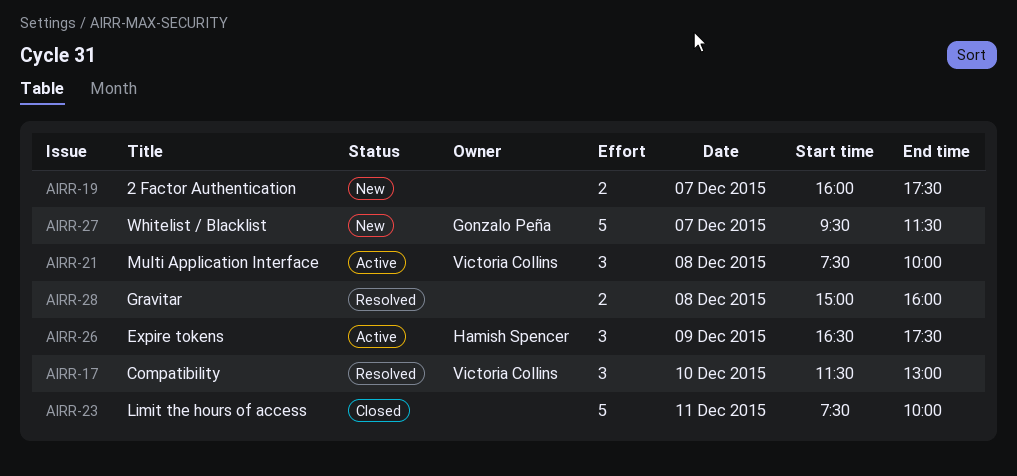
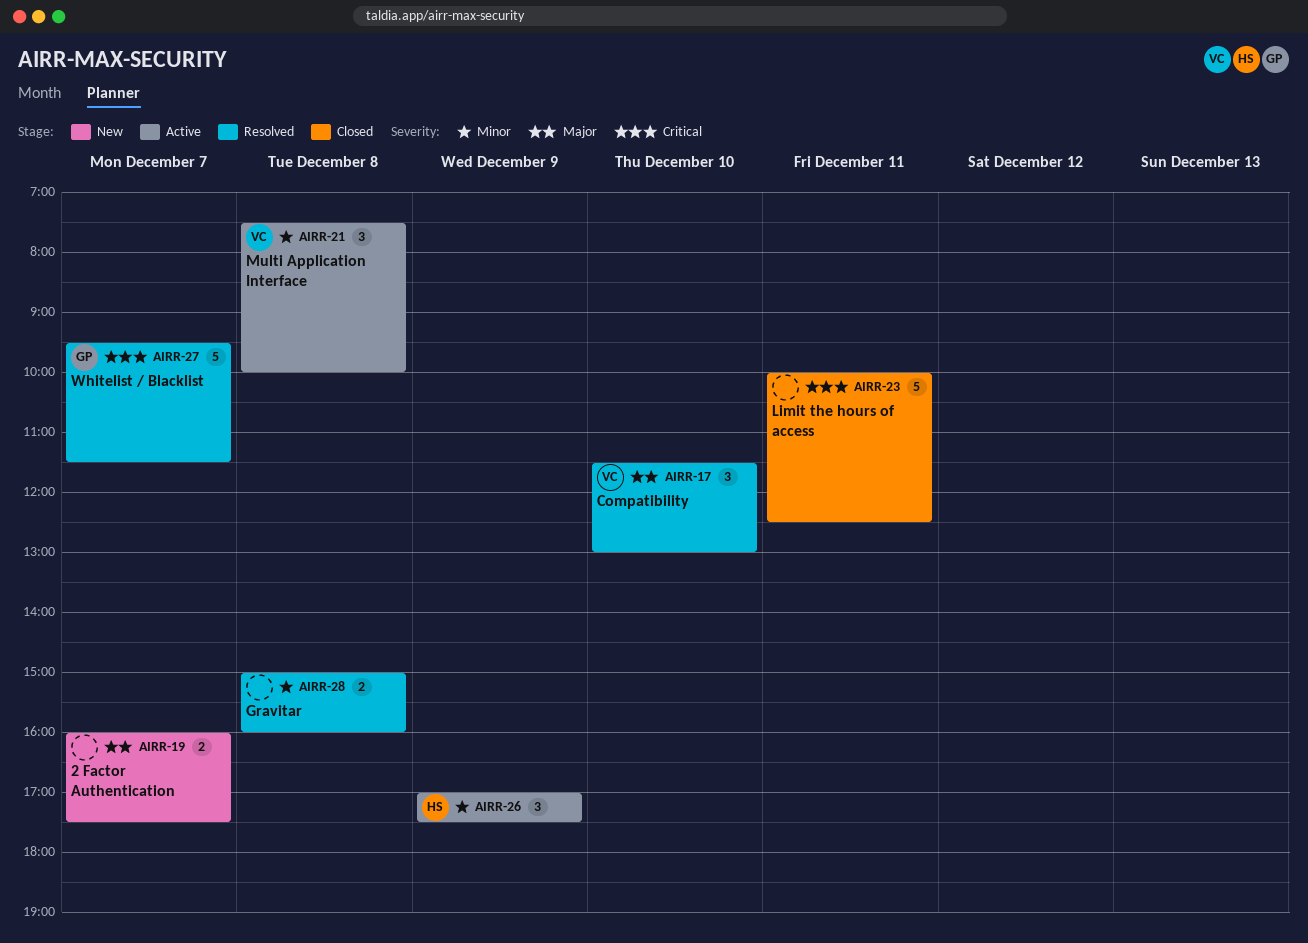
AIRR-23, begins: 07:30 -> 10:00
AIRR-23, ends: 10:00 -> 12:30
AIRR-26, begins: 16:30 -> 17:00
AIRR-27, status: New -> Resolved

